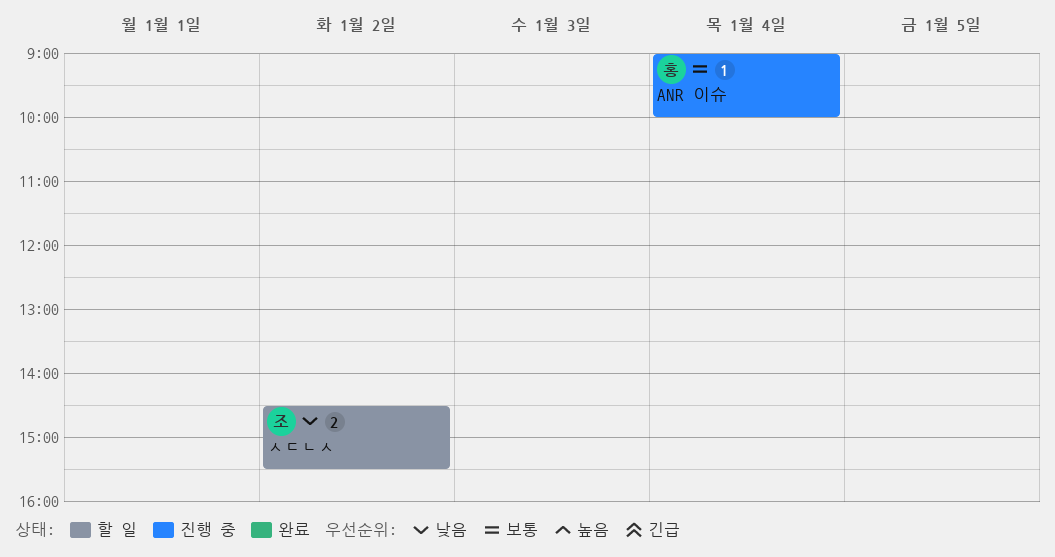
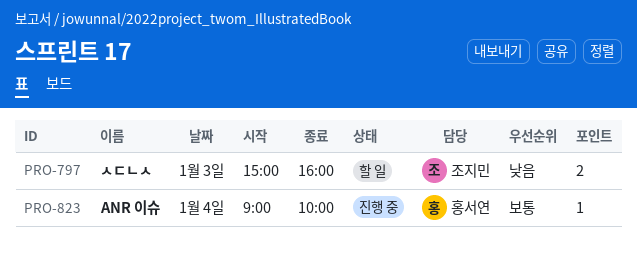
ㅅㄷㄴㅅ, day: Jan 2 -> Jan 3
ㅅㄷㄴㅅ, begins: 14:30 -> 15:00
ㅅㄷㄴㅅ, ends: 15:30 -> 16:00

